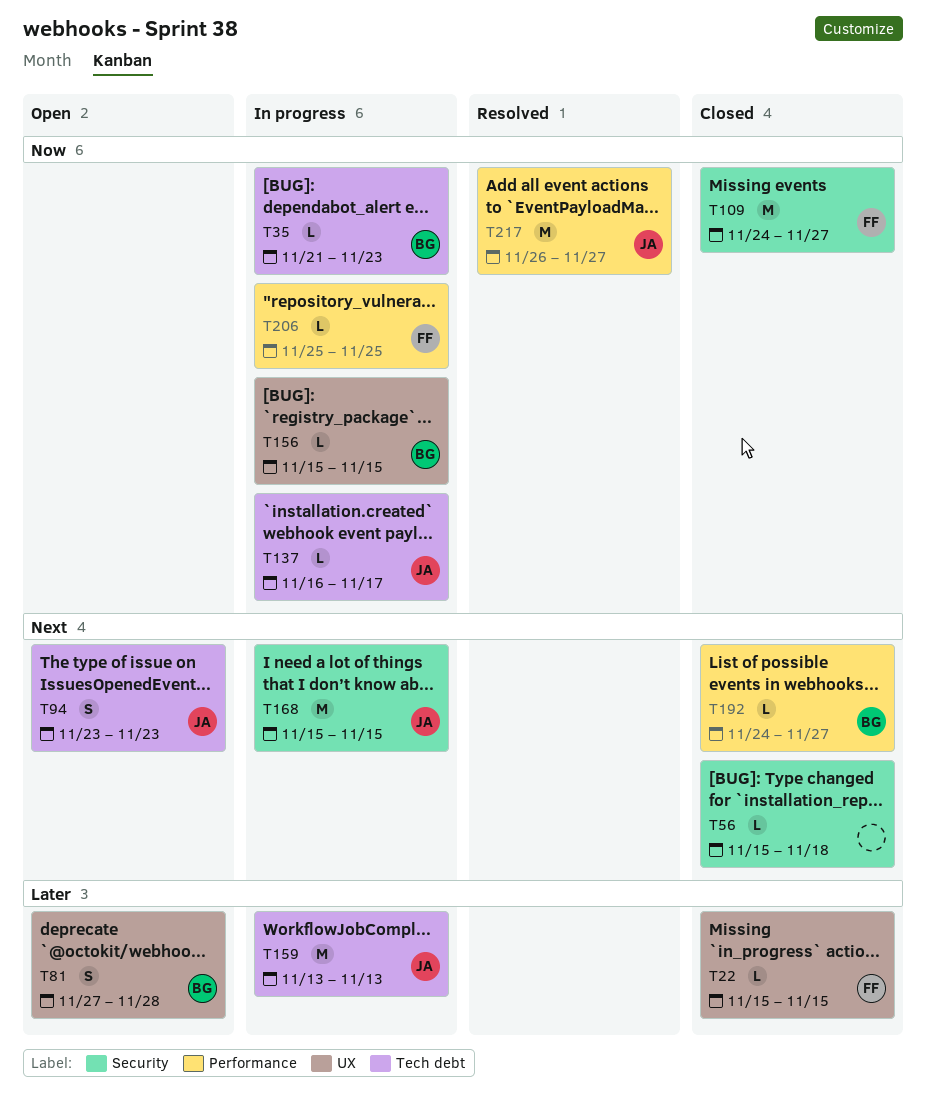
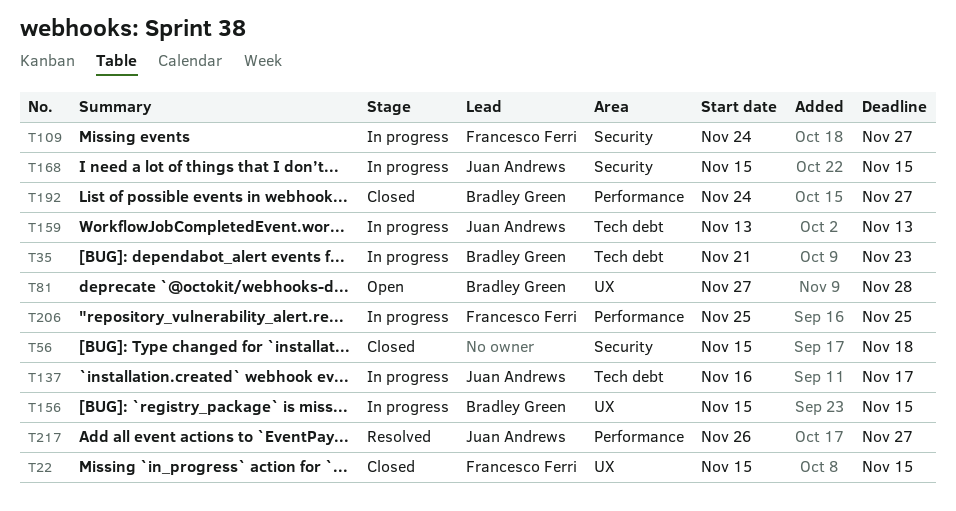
T94: present -> none
T109, status: Closed -> In progress

